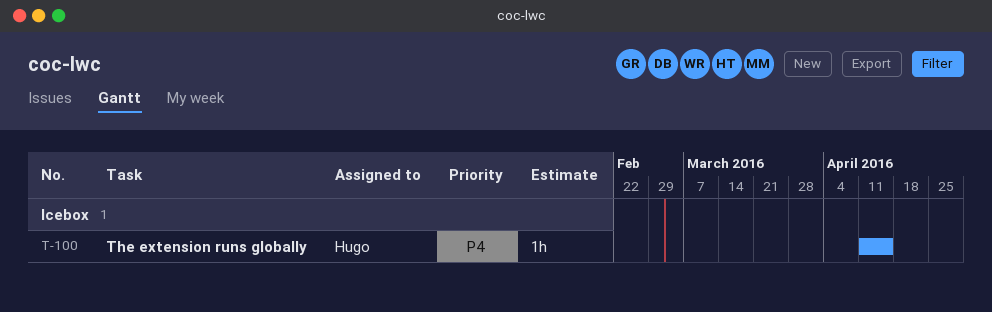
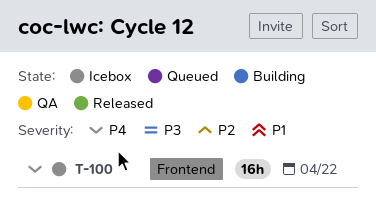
T-100, estimate: 1h -> 16h
T-100, due: Apr 15 -> Apr 22

